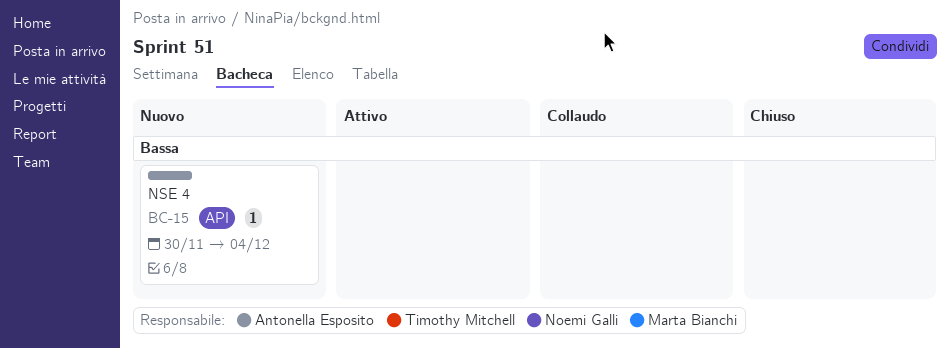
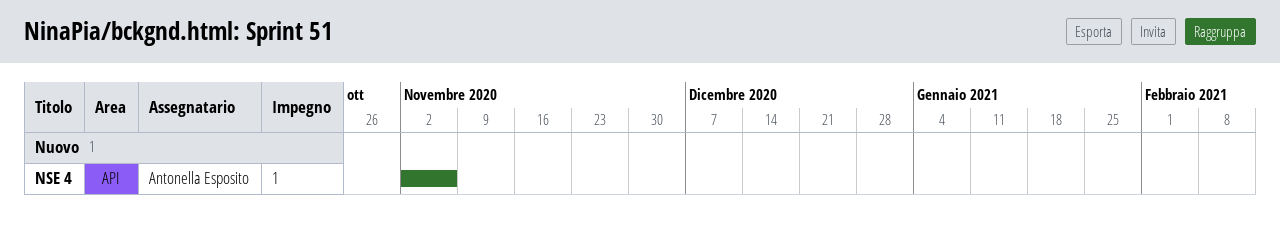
NSE 4, start: Nov 30 -> Nov 2
NSE 4, due: Dec 4 -> Nov 6

